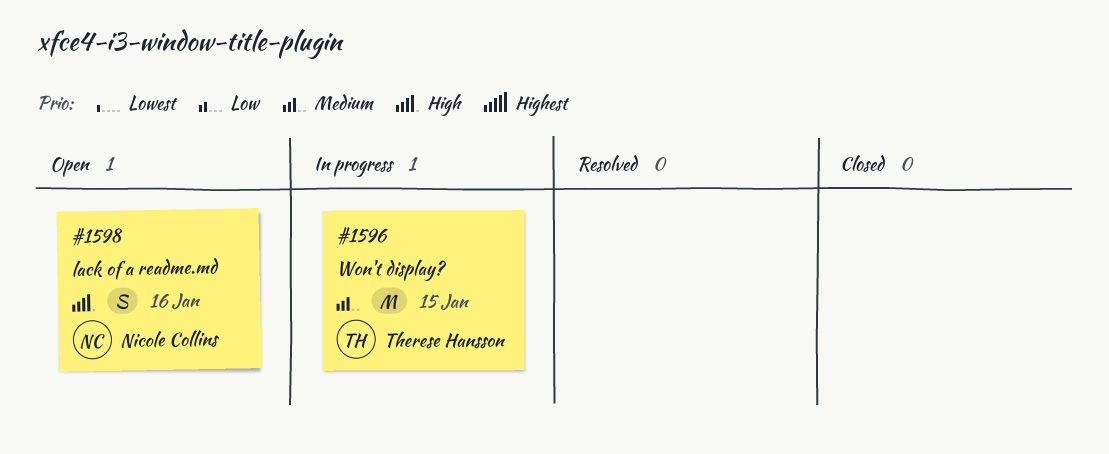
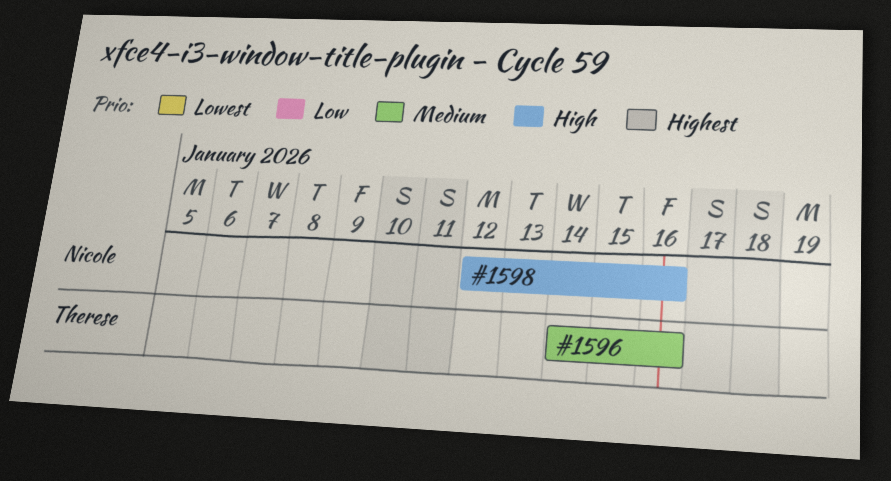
#1596, due: Jan 15 -> Jan 16

